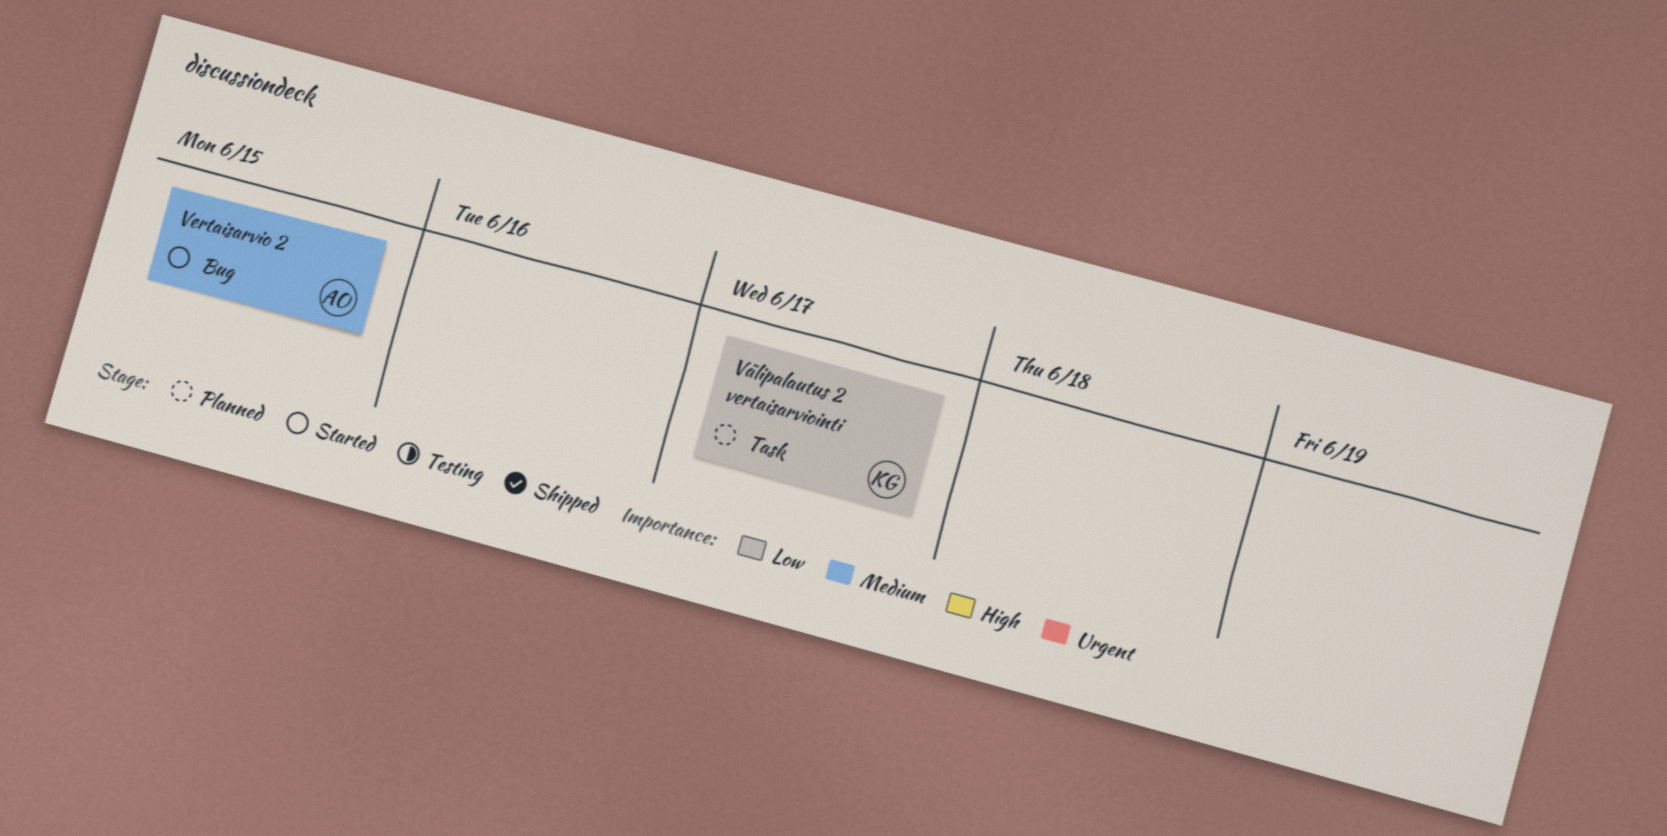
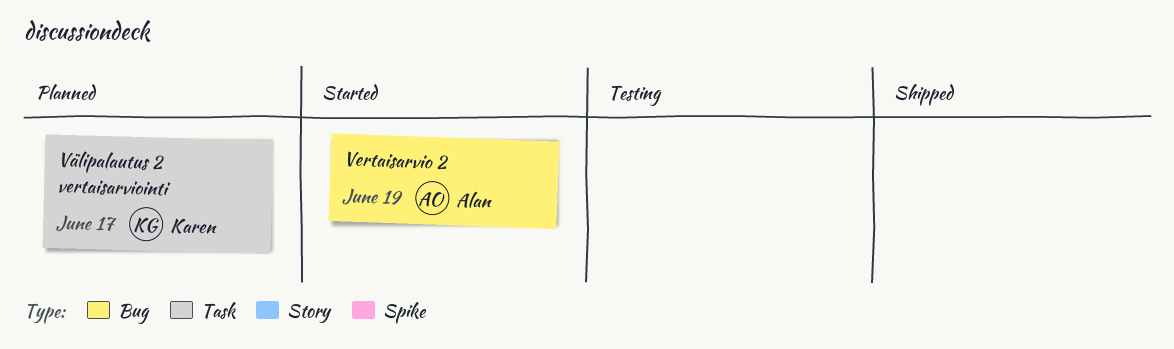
Vertaisarvio 2, day: Jun 15 -> Jun 19

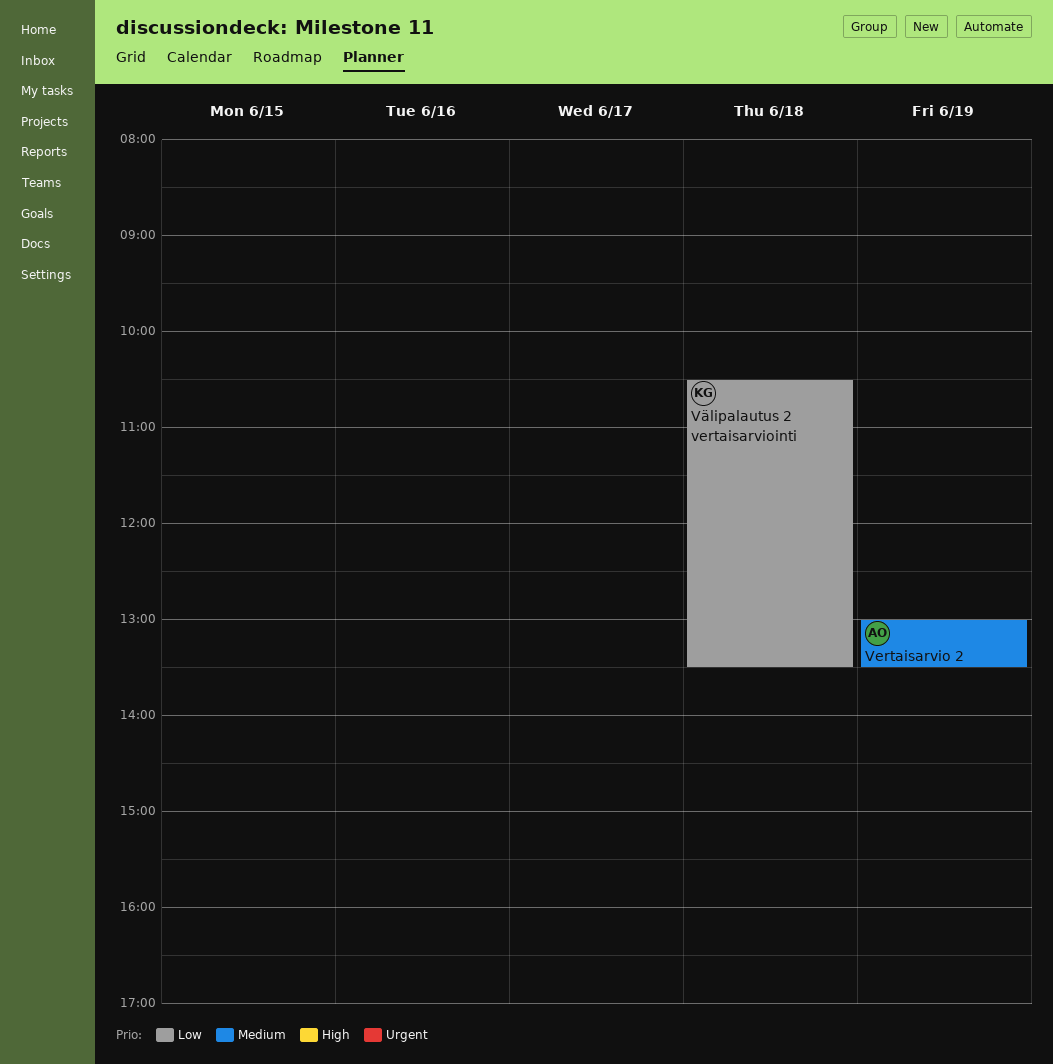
Välipalautus 2 vertaisarviointi, day: Jun 17 -> Jun 18

